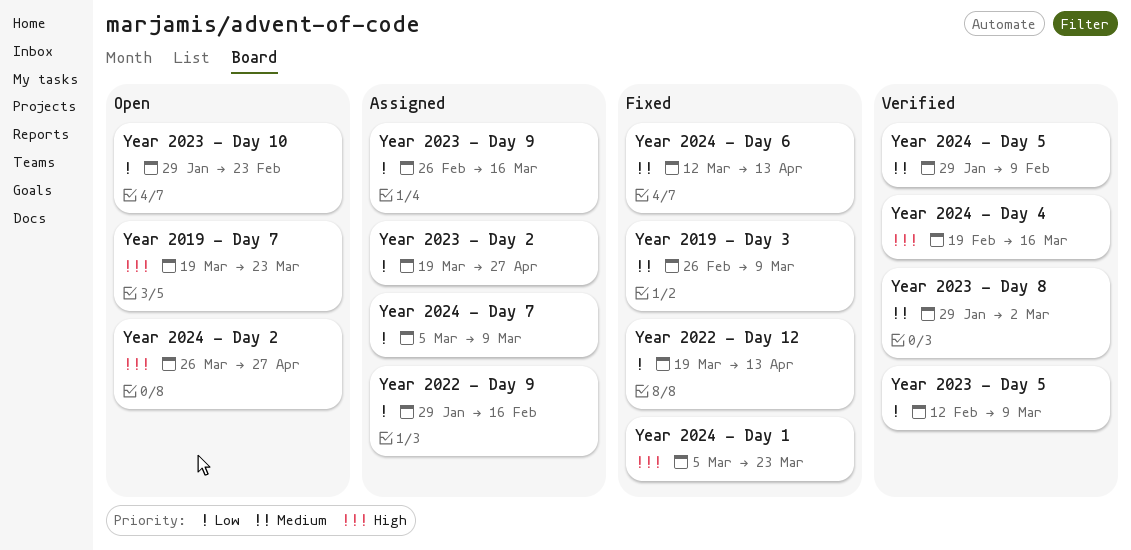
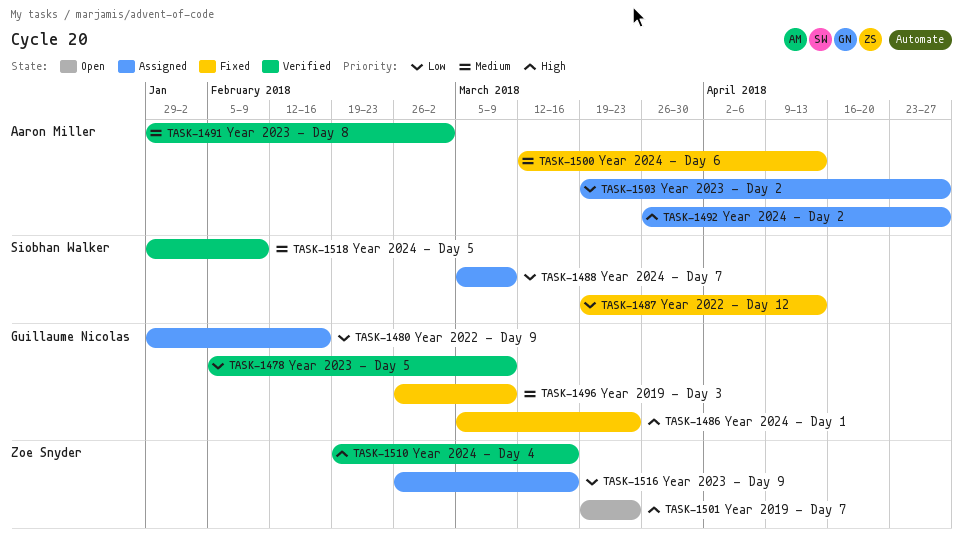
Year 2023 - Day 10: present -> none
Year 2023 - Day 5, start: Feb 12 -> Feb 5
Year 2024 - Day 2, status: Open -> Assigned

